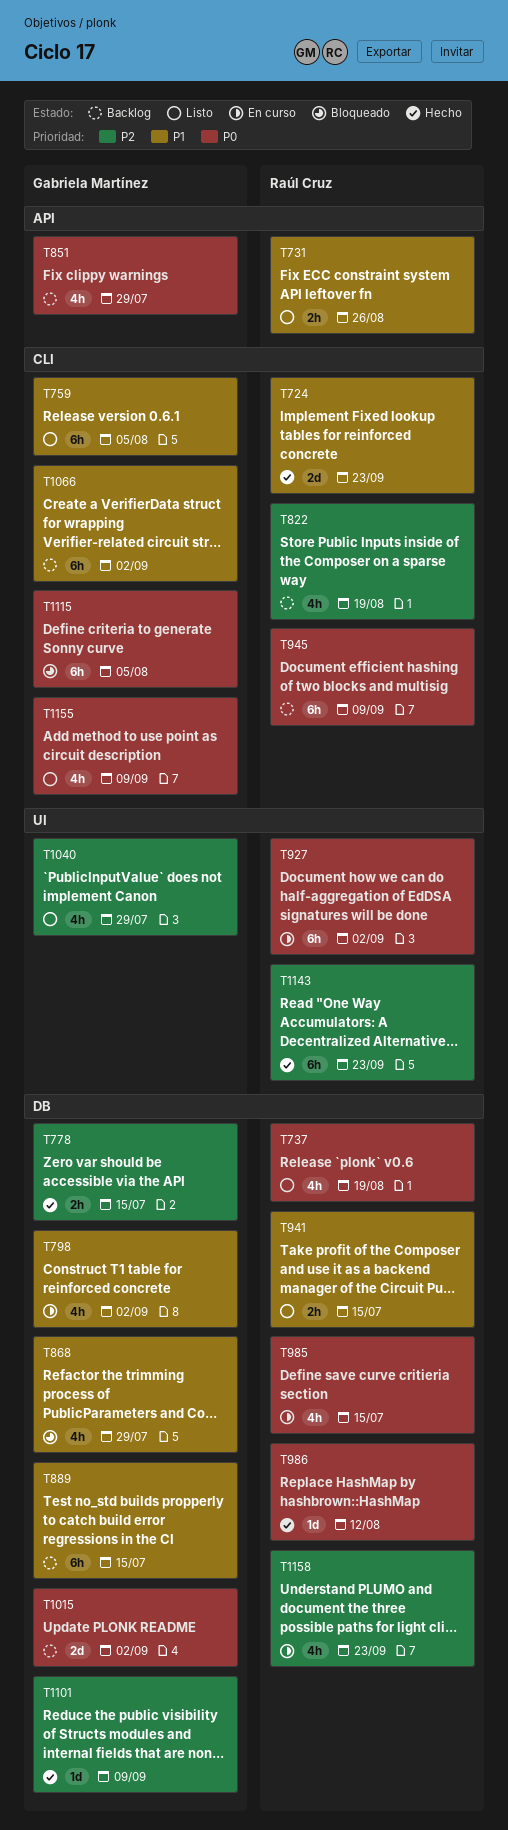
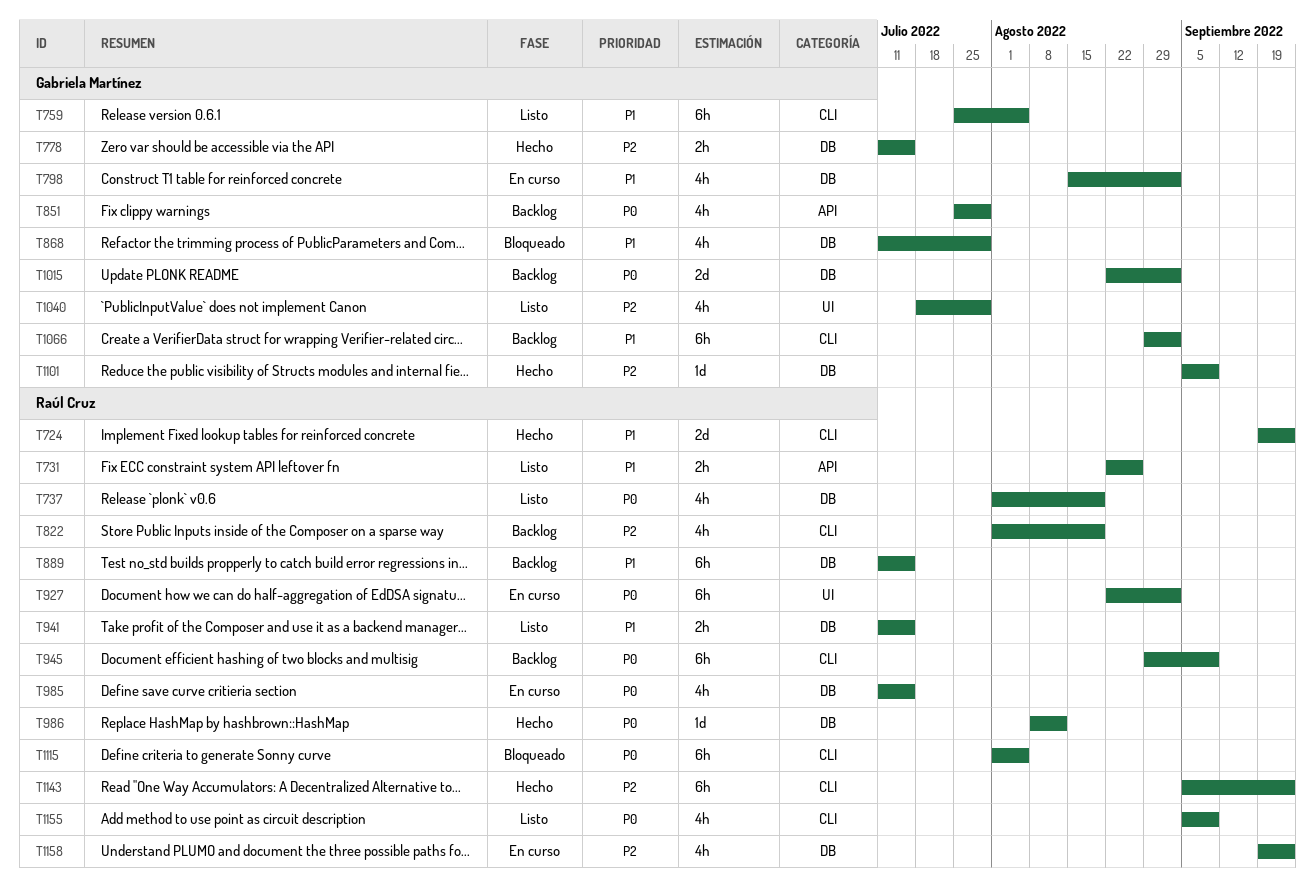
T889, owner: Gabriela Martínez -> Raúl Cruz
T1115, owner: Gabriela Martínez -> Raúl Cruz
T1143, label: UI -> CLI
T1155, owner: Gabriela Martínez -> Raúl Cruz

